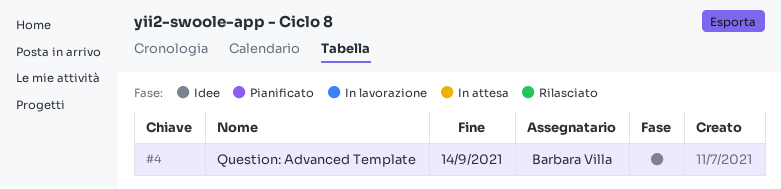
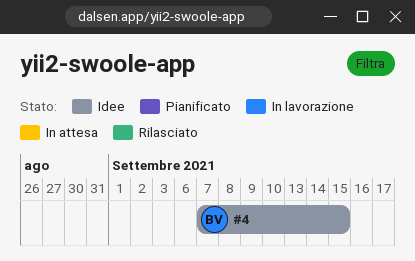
#4, due: Sep 14 -> Sep 15

